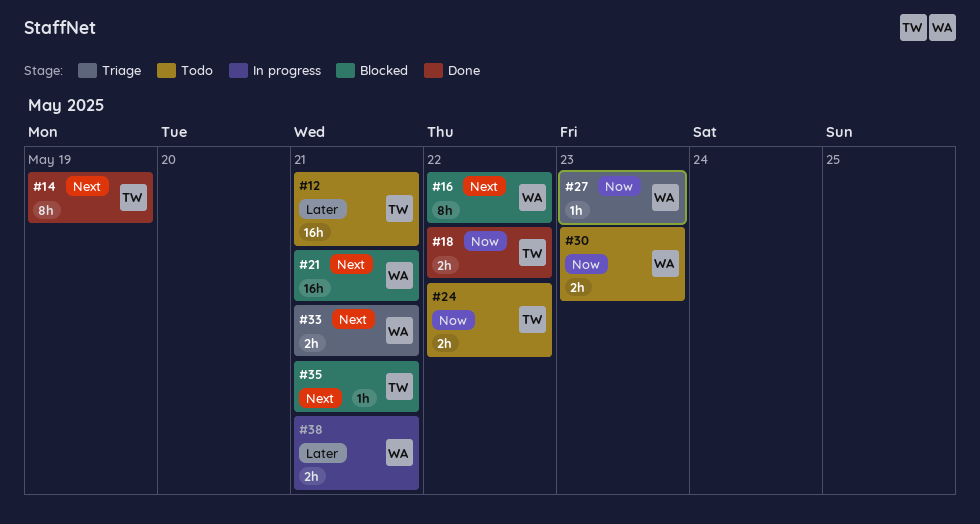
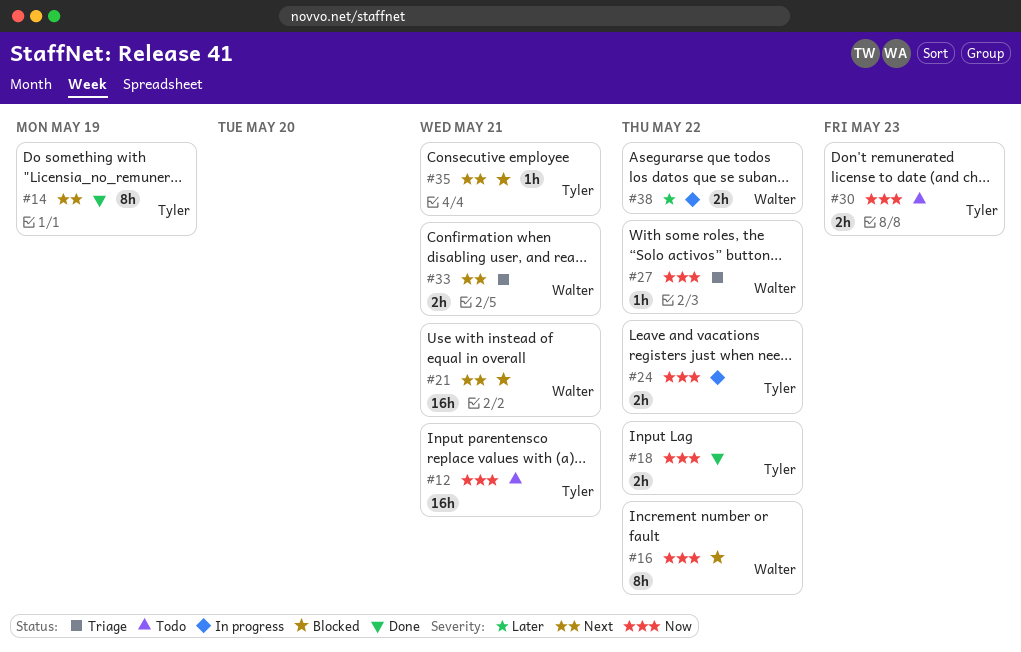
#12, priority: Later -> Now
#16, priority: Next -> Now
#24, status: Todo -> In progress
#27, due: May 23 -> May 22
#30, owner: Walter -> Tyler
#38, due: May 21 -> May 22

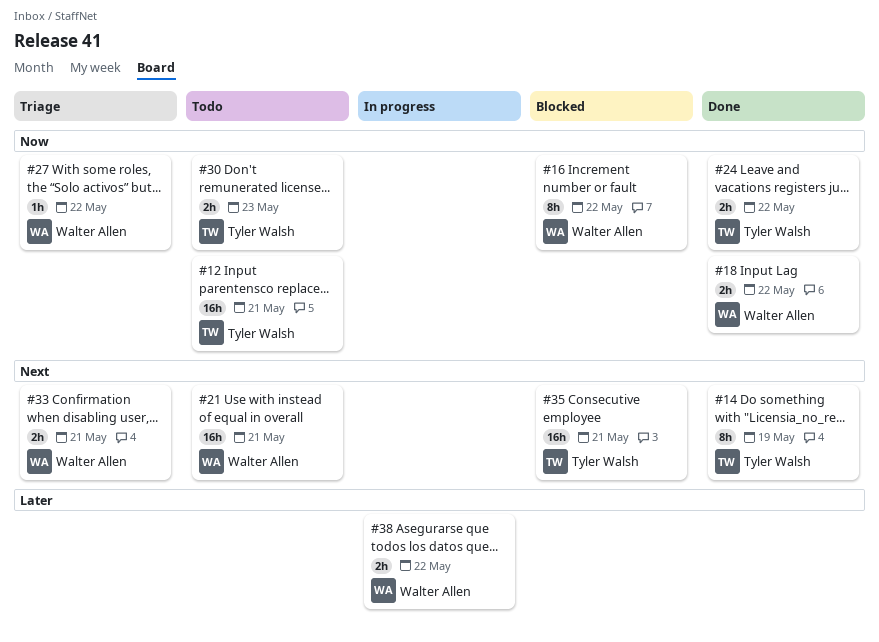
#18, owner: Tyler Walsh -> Walter Allen
#21, status: Blocked -> Todo
#24, status: In progress -> Done
#35, estimate: 1h -> 16h

